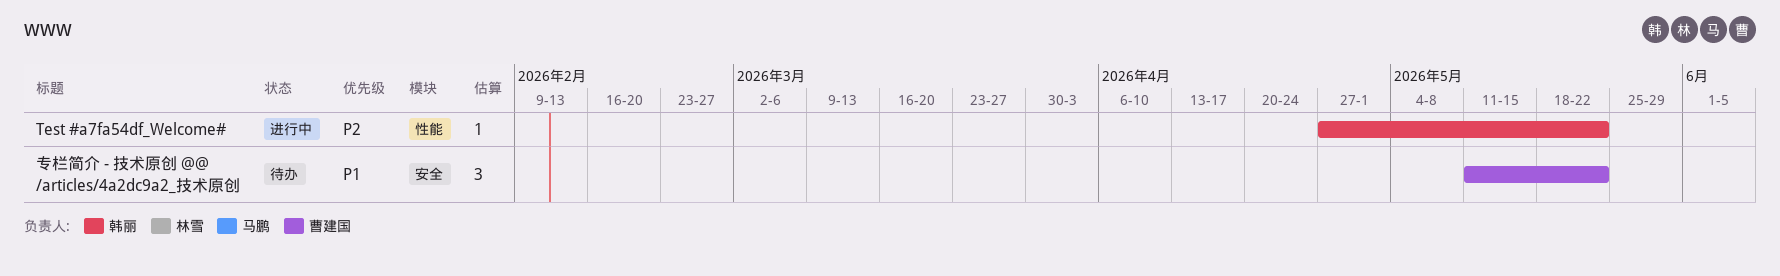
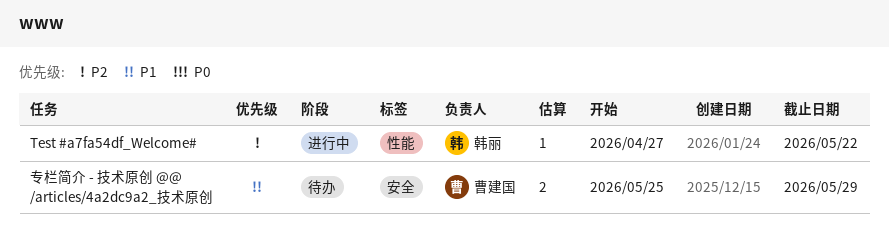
专栏简介 - 技术原创 @@ /articles/4a2dc9a2_技术原创, estimate: 3 -> 2
专栏简介 - 技术原创 @@ /articles/4a2dc9a2_技术原创, start: May 11 -> May 25
专栏简介 - 技术原创 @@ /articles/4a2dc9a2_技术原创, due: May 22 -> May 29

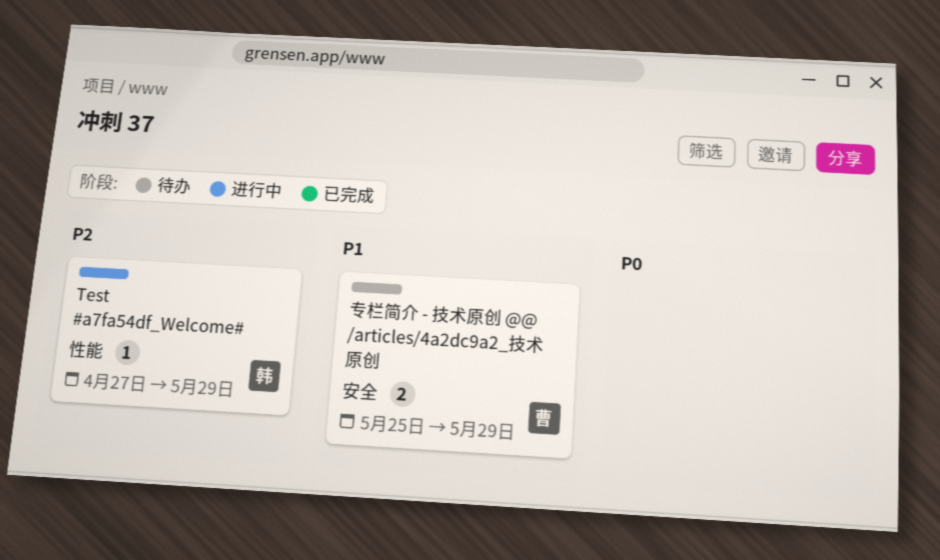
Test #a7fa54df_Welcome#, due: May 22 -> May 29

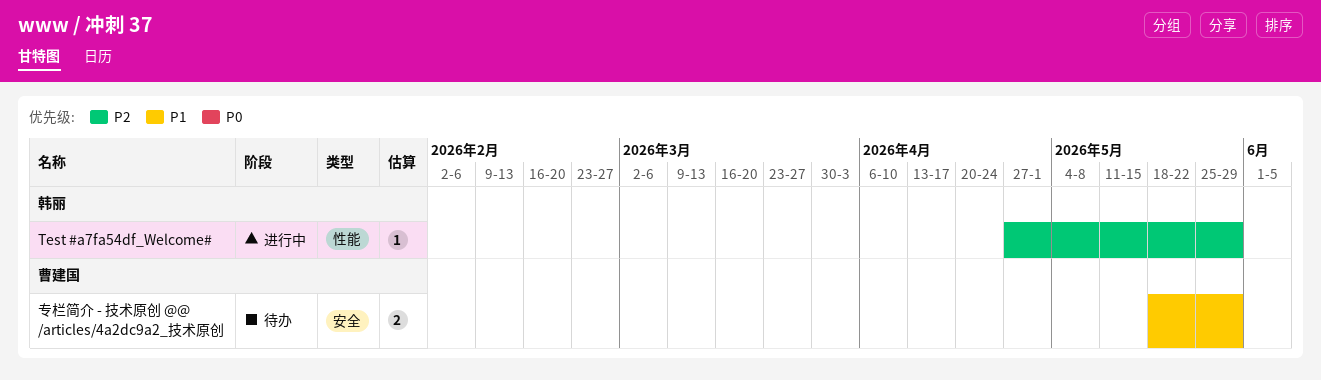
专栏简介 - 技术原创 @@ /articles/4a2dc9a2_技术原创, start: May 25 -> May 18

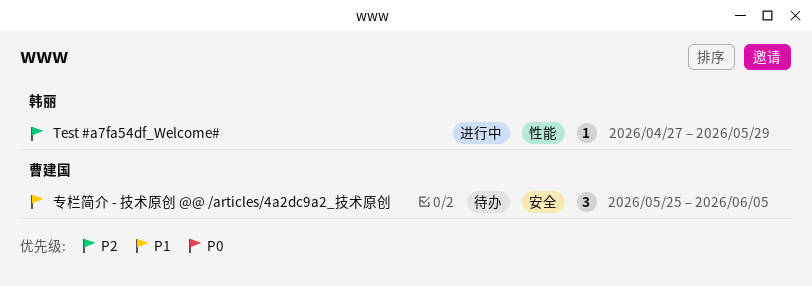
专栏简介 - 技术原创 @@ /articles/4a2dc9a2_技术原创, estimate: 2 -> 3
专栏简介 - 技术原创 @@ /articles/4a2dc9a2_技术原创, start: May 18 -> May 25
专栏简介 - 技术原创 @@ /articles/4a2dc9a2_技术原创, due: May 29 -> Jun 5

